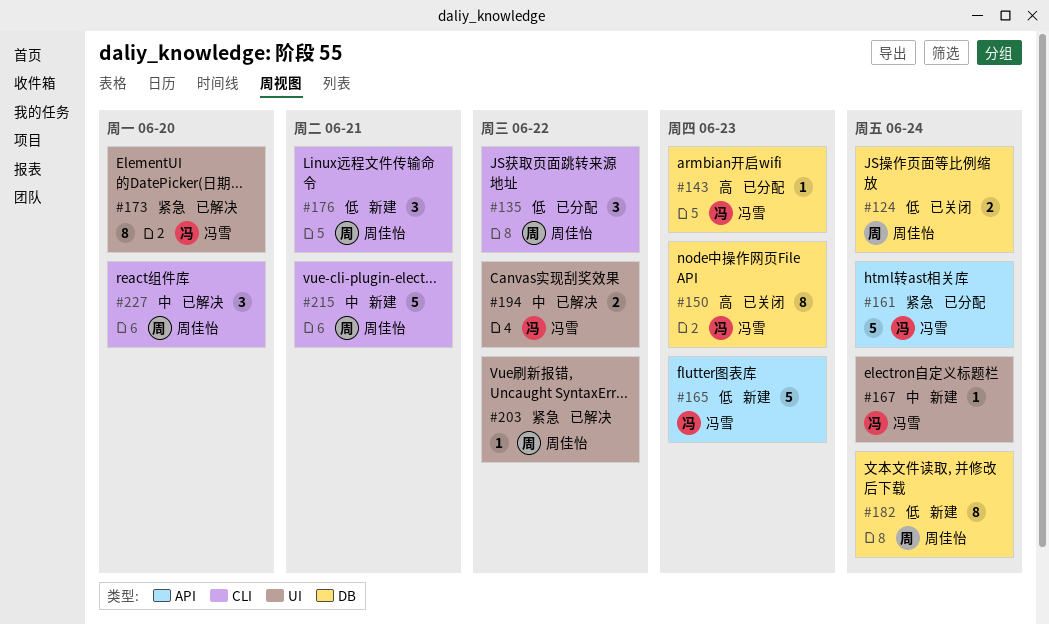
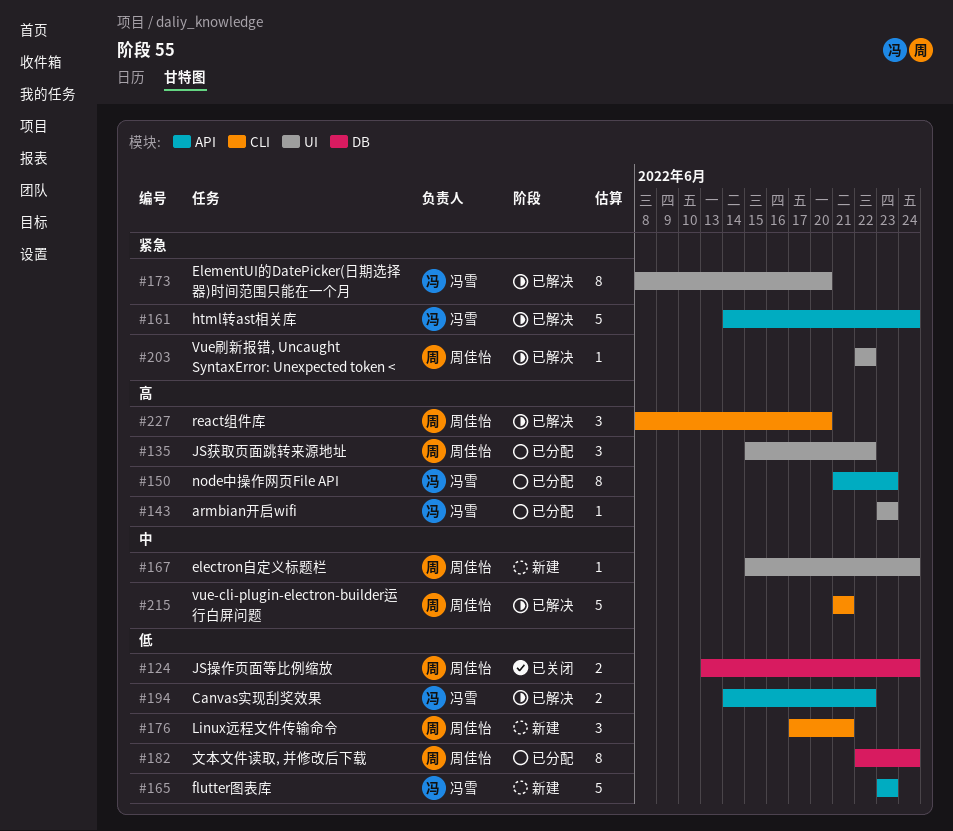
#135, priority: 低 -> 高
#135, label: CLI -> UI
#143, label: DB -> UI
#150, status: 已关闭 -> 已分配
#150, label: DB -> API
#161, status: 已分配 -> 已解决
#167, owner: 冯雪 -> 周佳怡
#182, status: 新建 -> 已分配
#194, priority: 中 -> 低
#194, label: UI -> API
#215, status: 新建 -> 已解决
#227, priority: 中 -> 高

